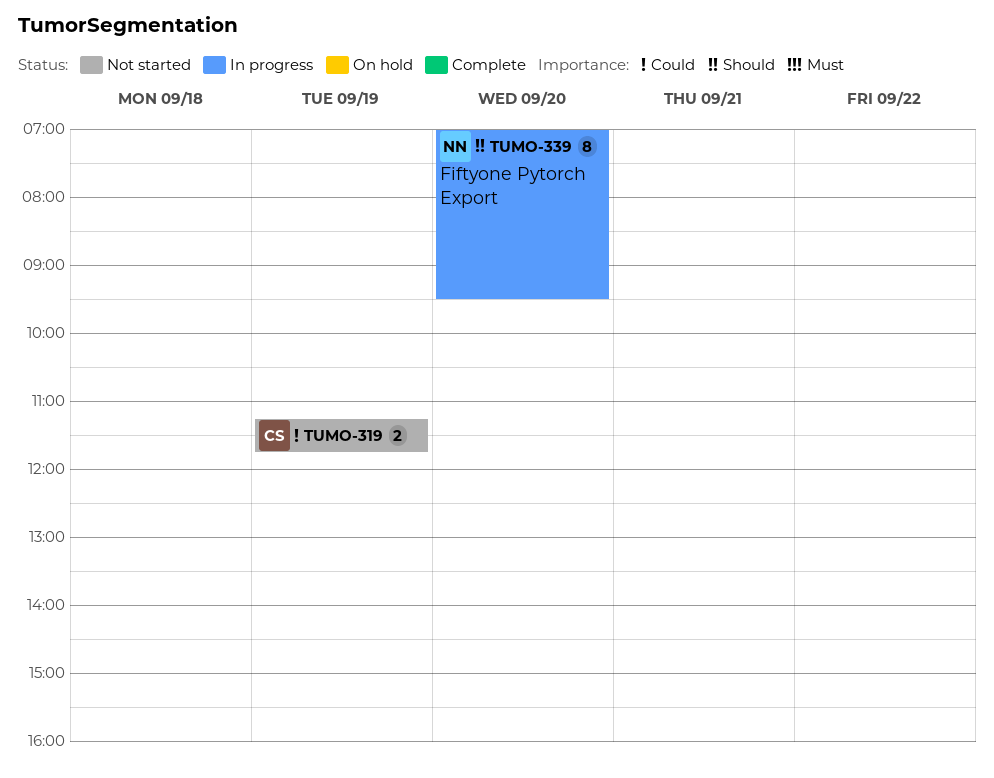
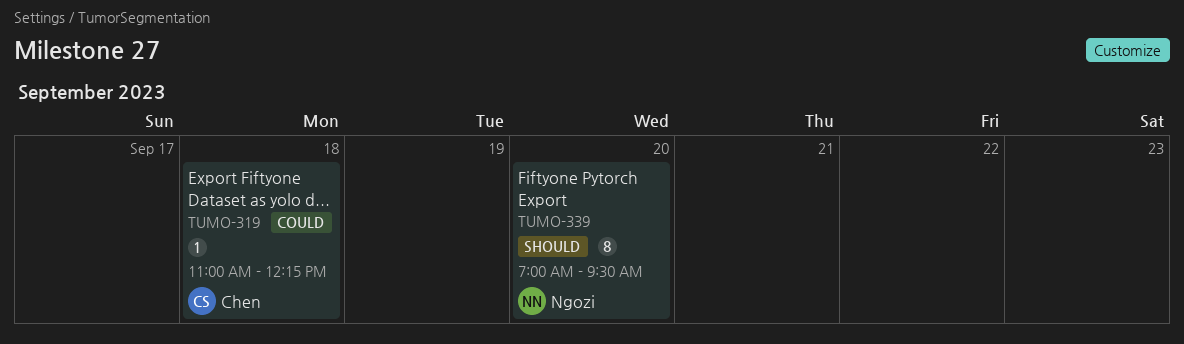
TUMO-319, estimate: 2 -> 1
TUMO-319, day: Sep 19 -> Sep 18
TUMO-319, begins: 11:15 -> 11:00
TUMO-319, ends: 11:45 -> 12:15

